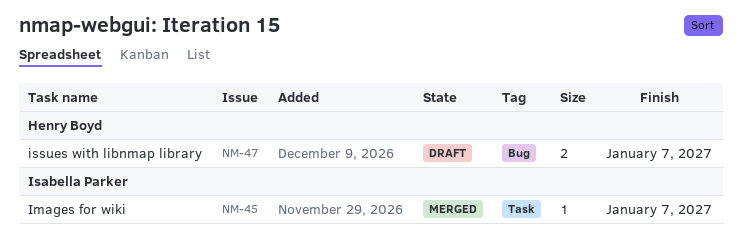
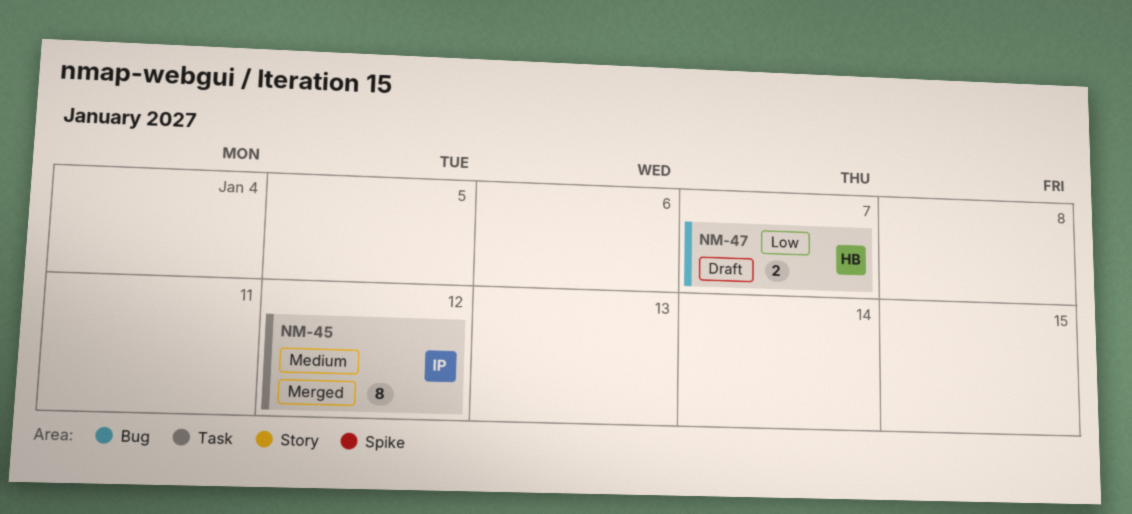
NM-45, estimate: 1 -> 8
NM-45, due: Jan 7 -> Jan 12

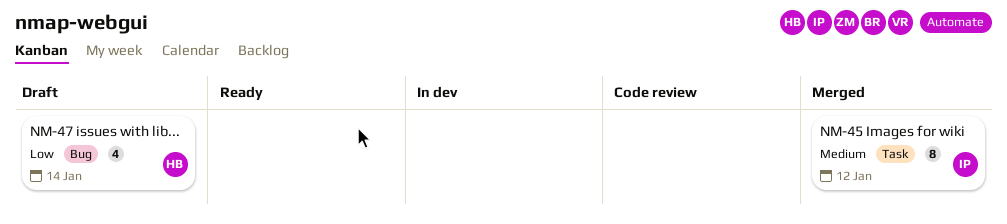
NM-47, estimate: 2 -> 4
NM-47, due: Jan 7 -> Jan 14

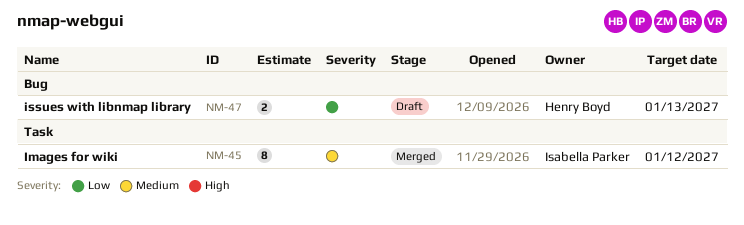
NM-47, estimate: 4 -> 2
NM-47, due: Jan 14 -> Jan 13

